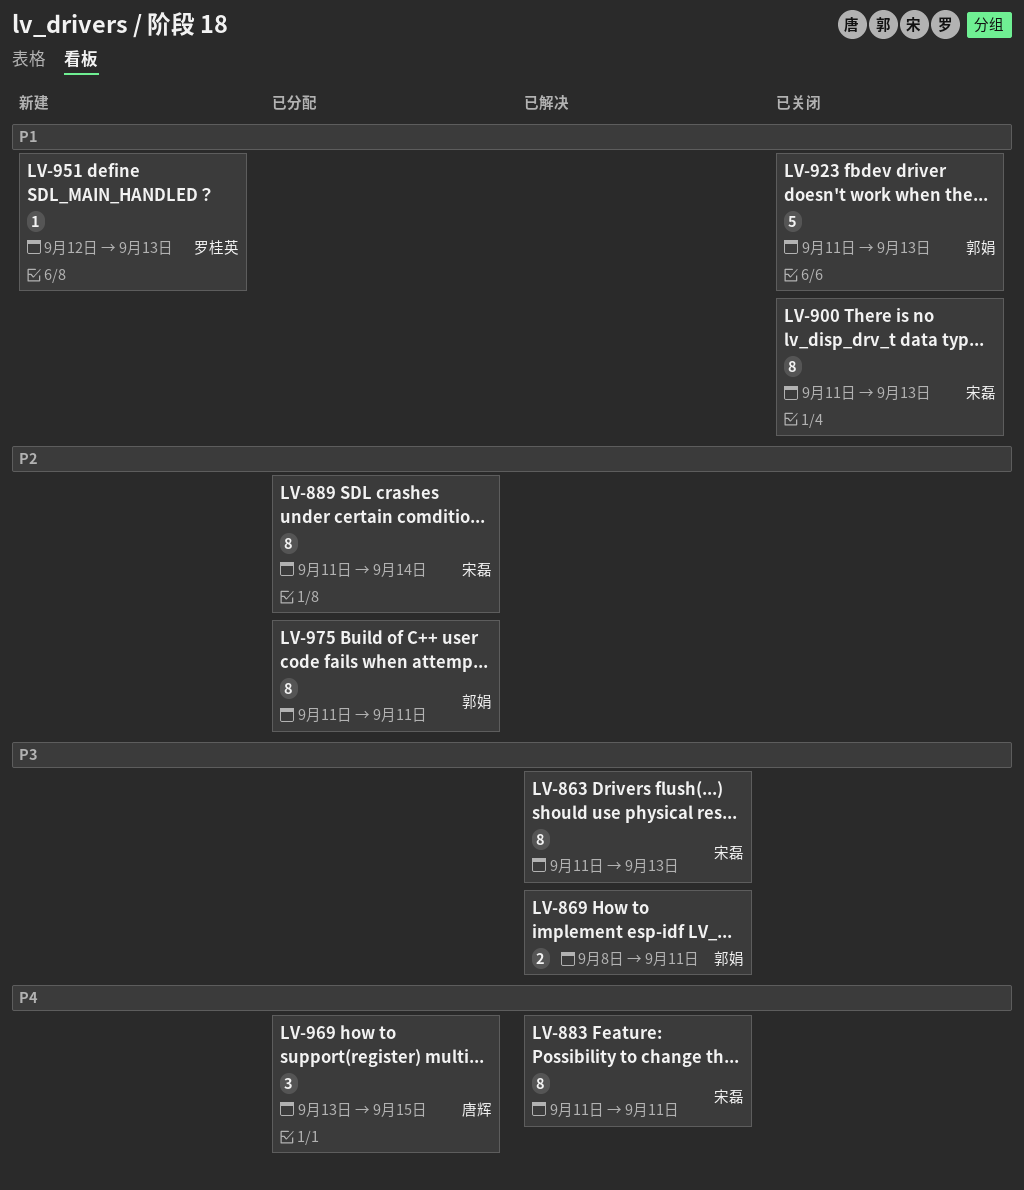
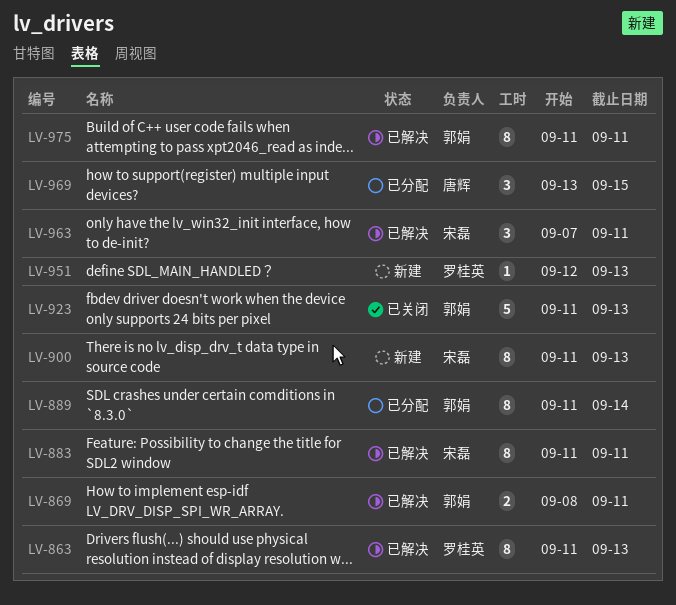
LV-863, owner: 宋磊 -> 罗桂英
LV-889, owner: 宋磊 -> 郭娟
LV-900, status: 已关闭 -> 新建
LV-963: none -> present
LV-975, status: 已分配 -> 已解决

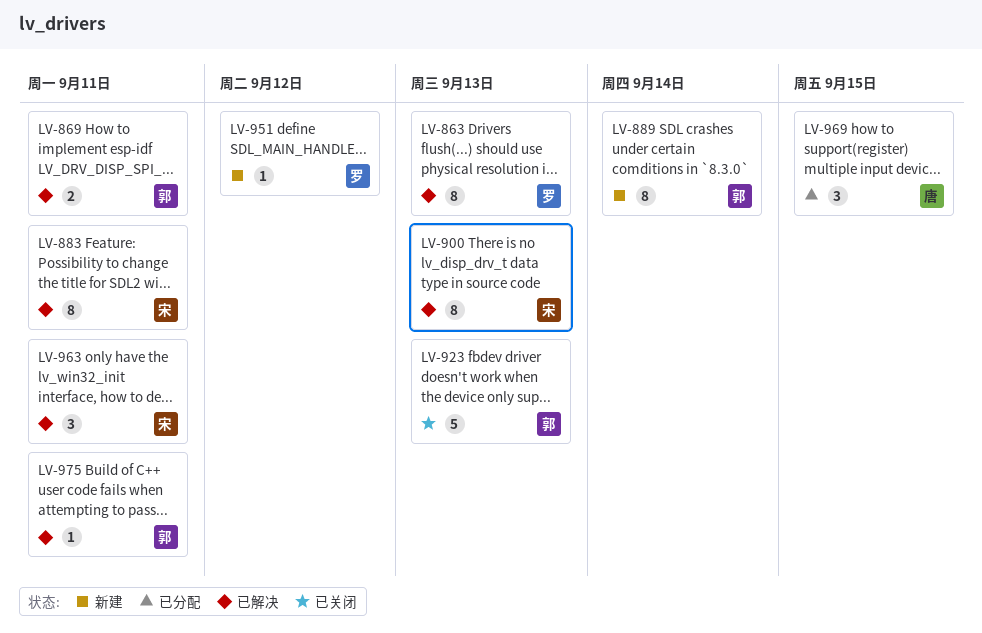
LV-889, status: 已分配 -> 新建
LV-900, status: 新建 -> 已解决
LV-951, due: Sep 13 -> Sep 12
LV-975, estimate: 8 -> 1

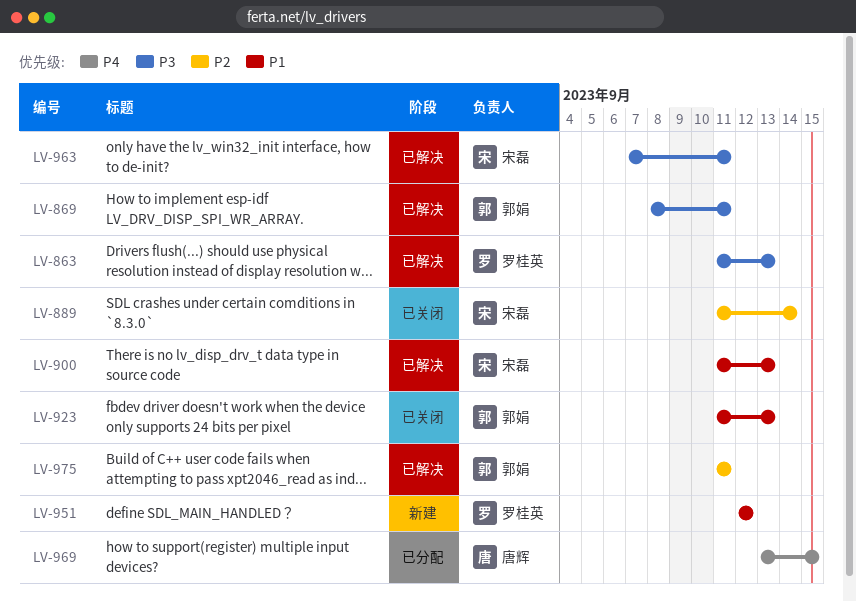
LV-883: present -> none
LV-889, status: 新建 -> 已关闭
LV-889, owner: 郭娟 -> 宋磊

